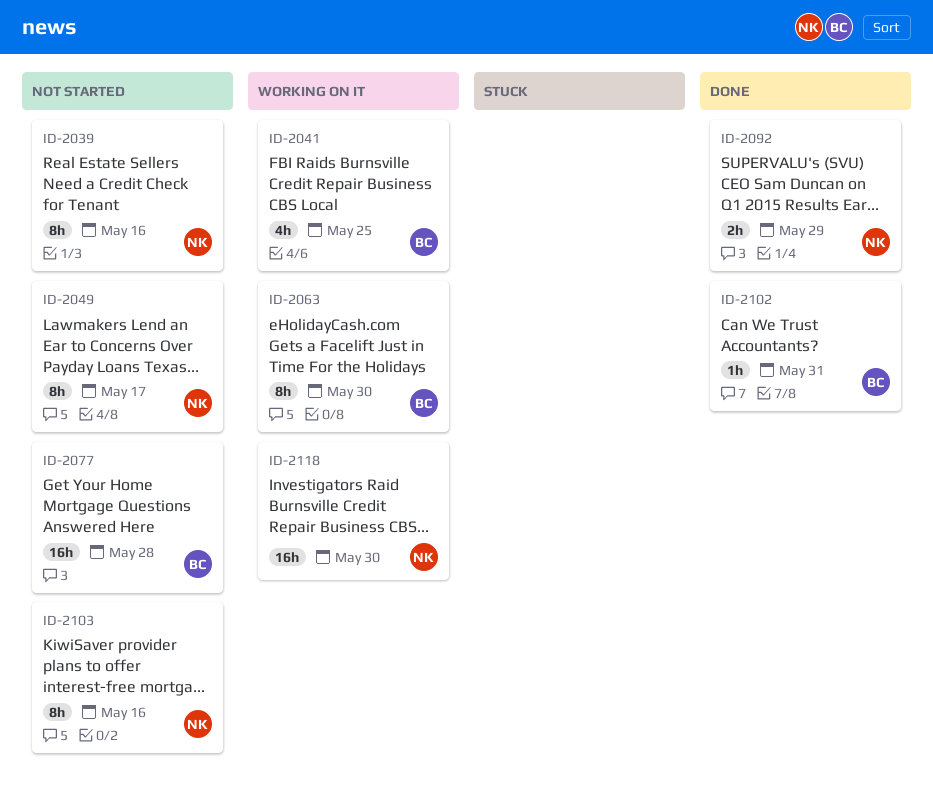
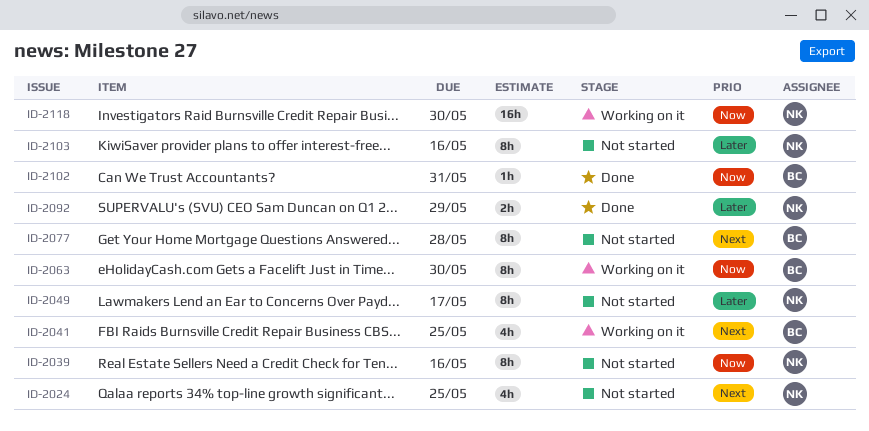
ID-2024: none -> present
ID-2077, estimate: 16h -> 8h

